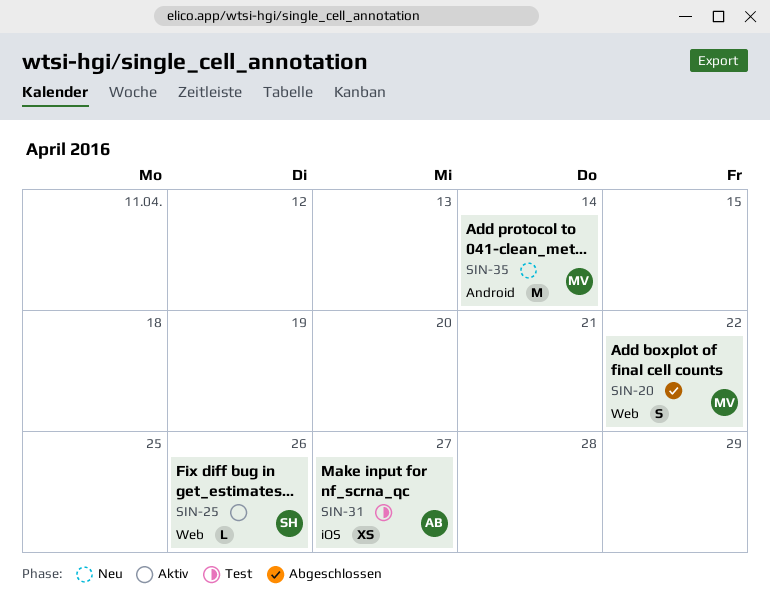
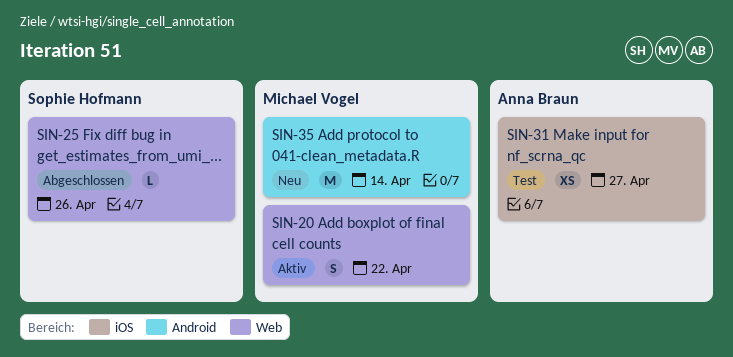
SIN-20, status: Abgeschlossen -> Aktiv
SIN-25, status: Aktiv -> Abgeschlossen

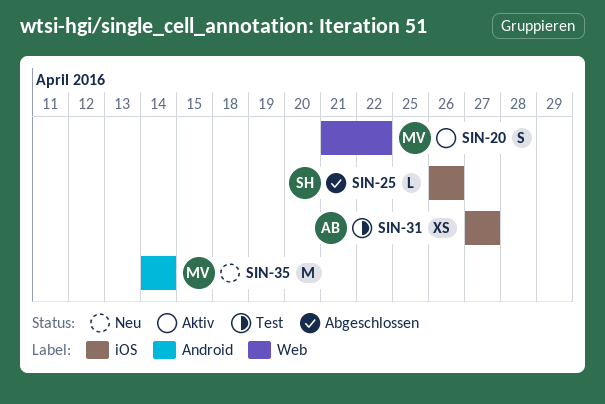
SIN-25, label: Web -> iOS

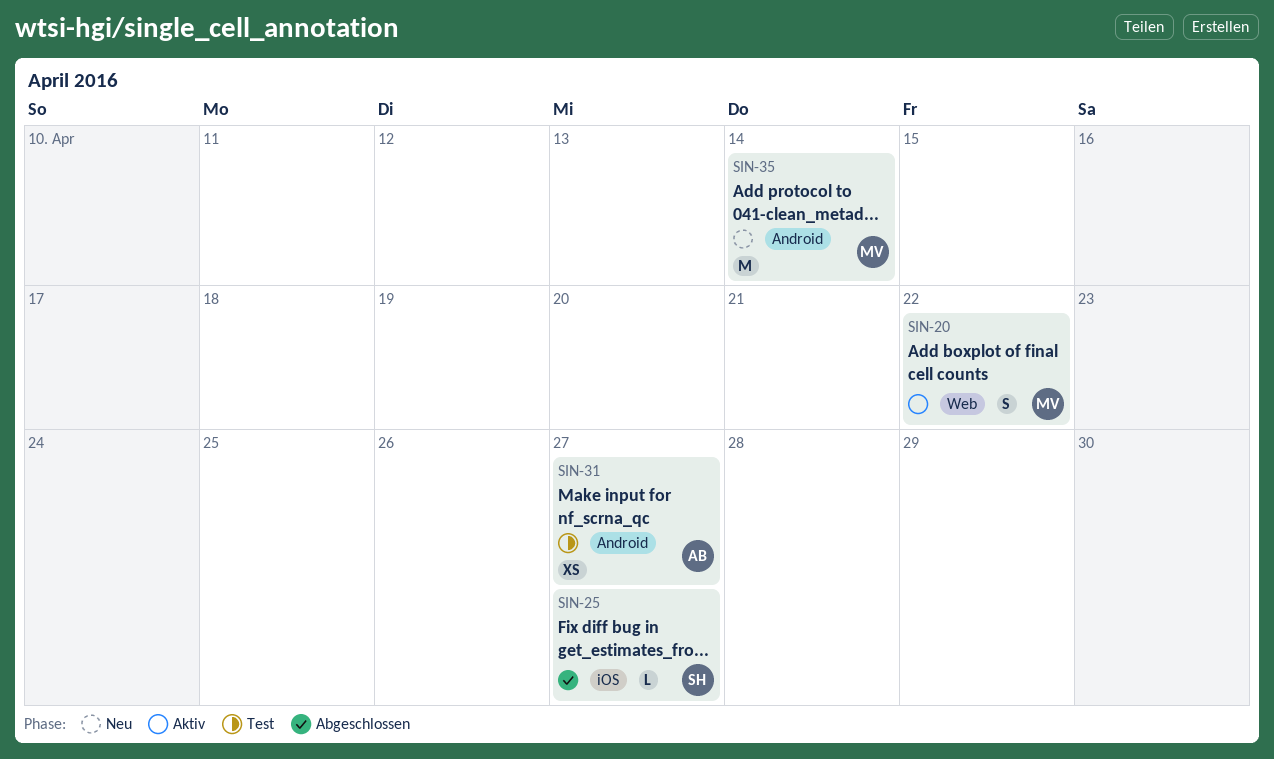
SIN-25, due: Apr 26 -> Apr 27
SIN-31, label: iOS -> Android

